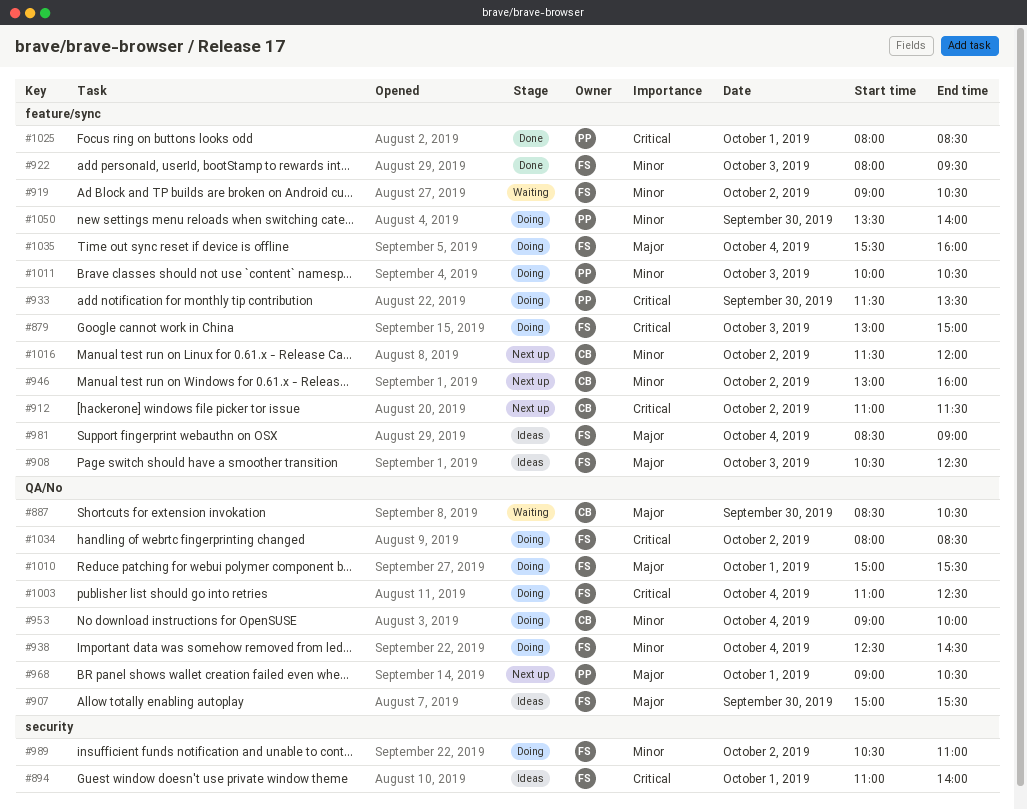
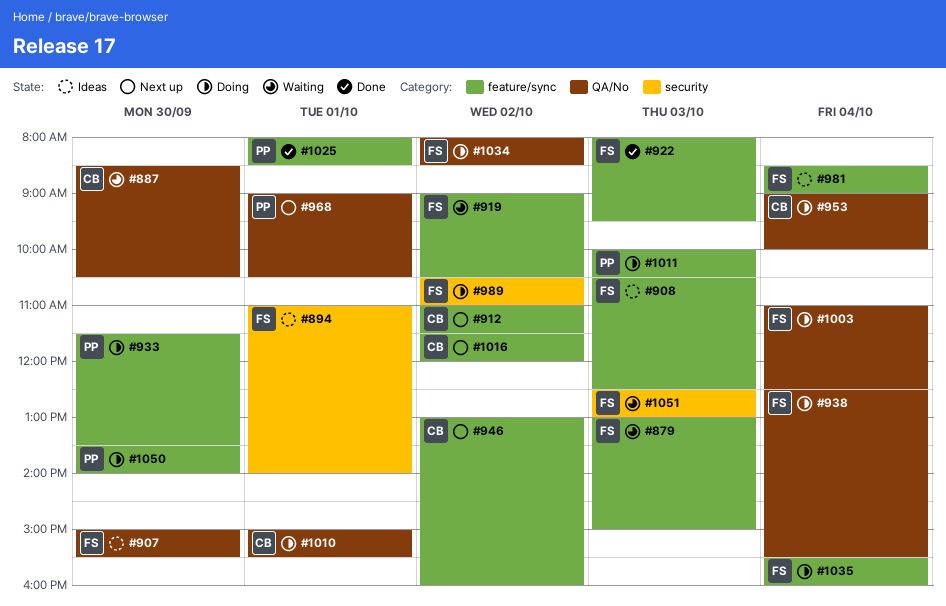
#879, status: Doing -> Waiting
#938, ends: 14:30 -> 15:30
#1010, owner: FS -> CB
#1051: none -> present

